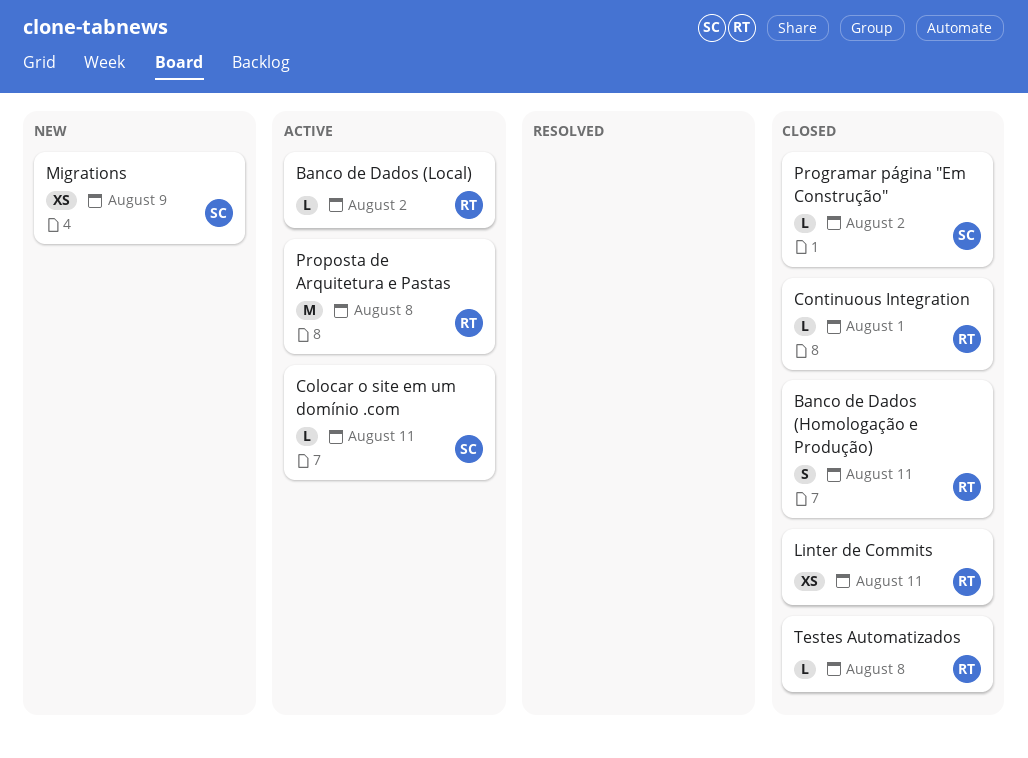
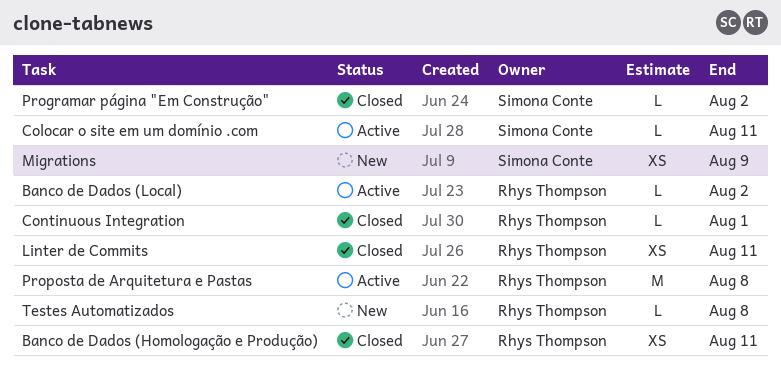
Banco de Dados (Homologação e Produção), estimate: S -> XS
Testes Automatizados, status: Closed -> New

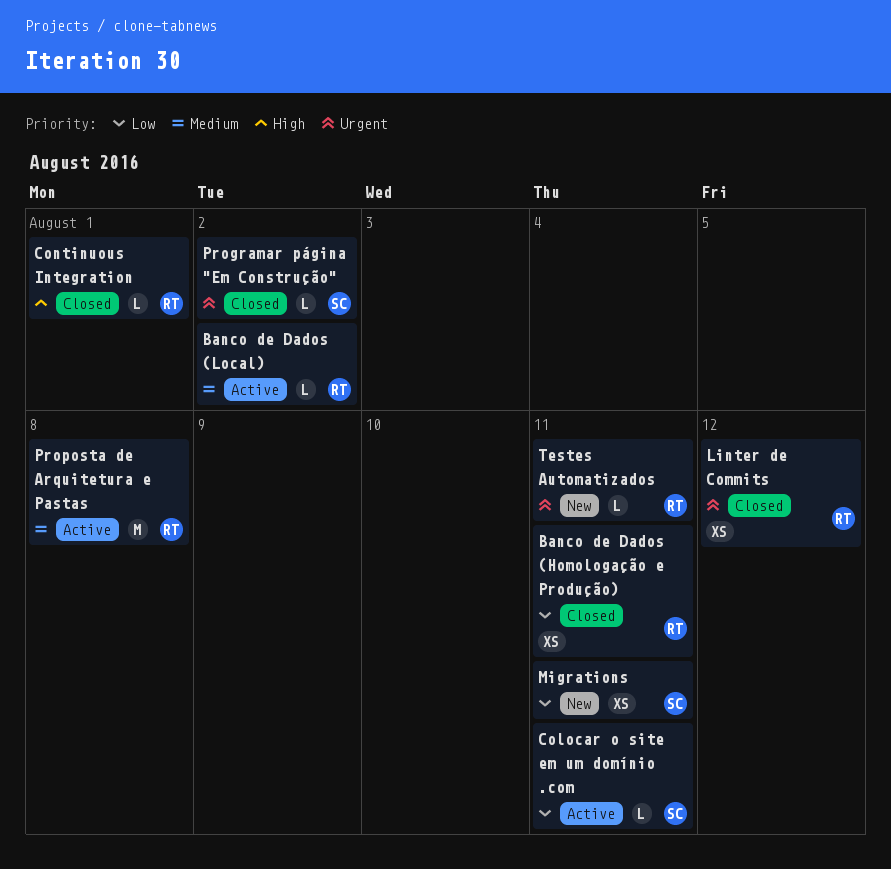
Linter de Commits, due: Aug 11 -> Aug 12
Migrations, due: Aug 9 -> Aug 11
Testes Automatizados, due: Aug 8 -> Aug 11

